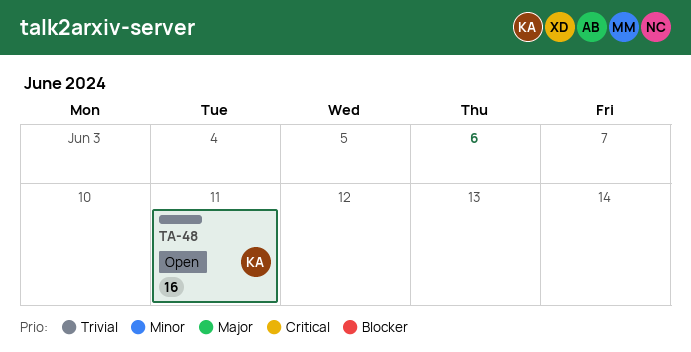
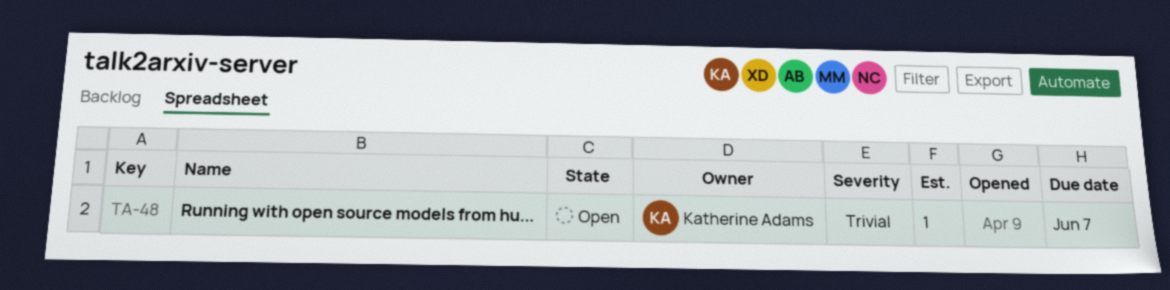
TA-48, estimate: 16 -> 1
TA-48, due: Jun 11 -> Jun 7

